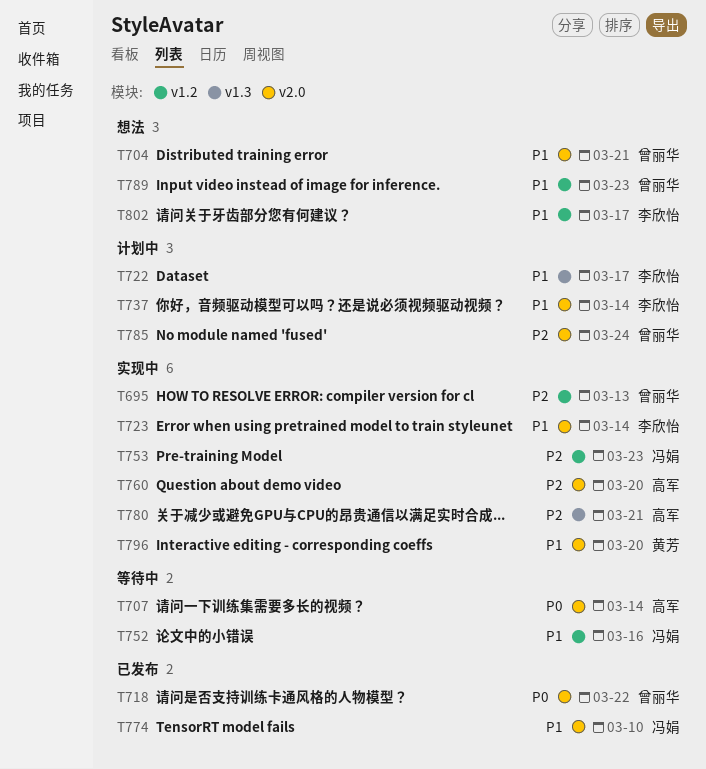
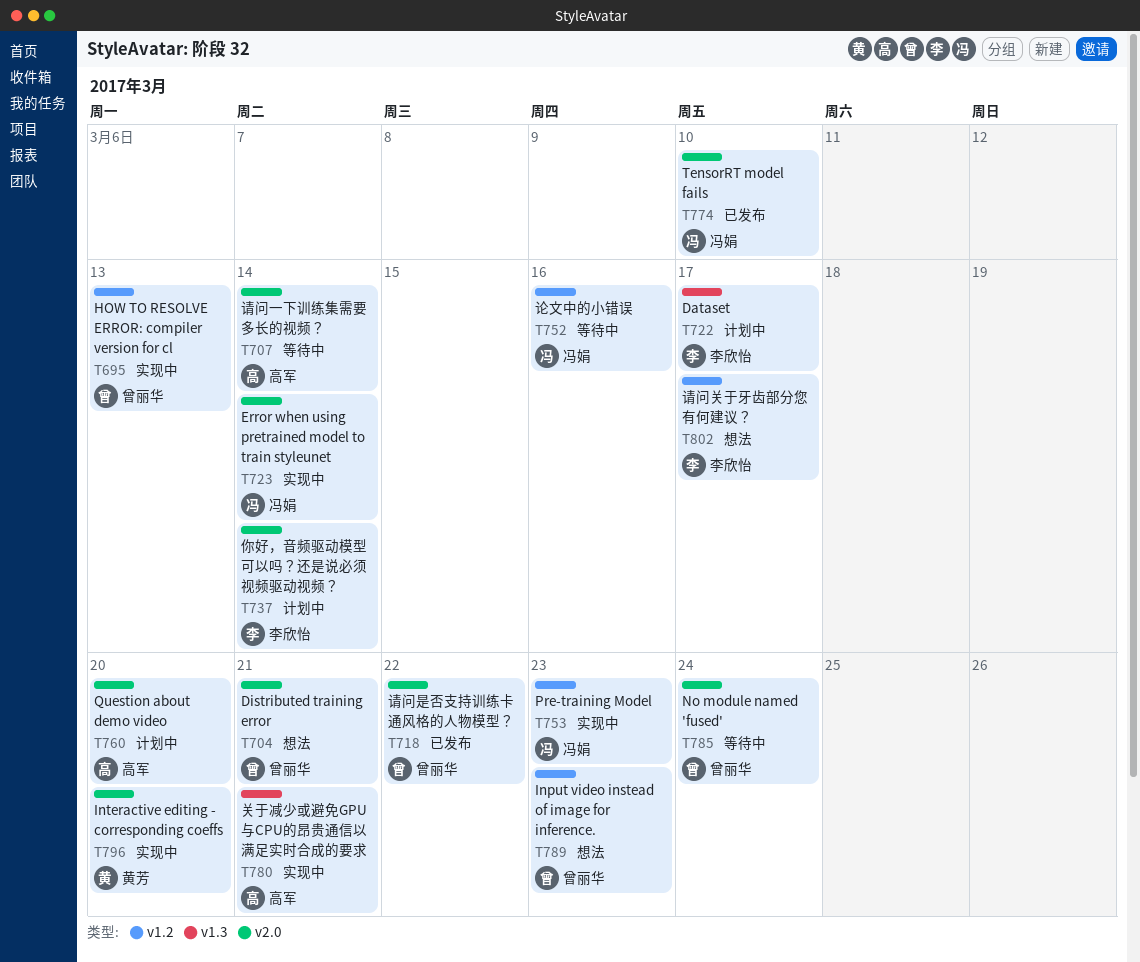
T723, owner: 李欣怡 -> 冯娟
T760, status: 实现中 -> 计划中
T785, status: 计划中 -> 等待中

